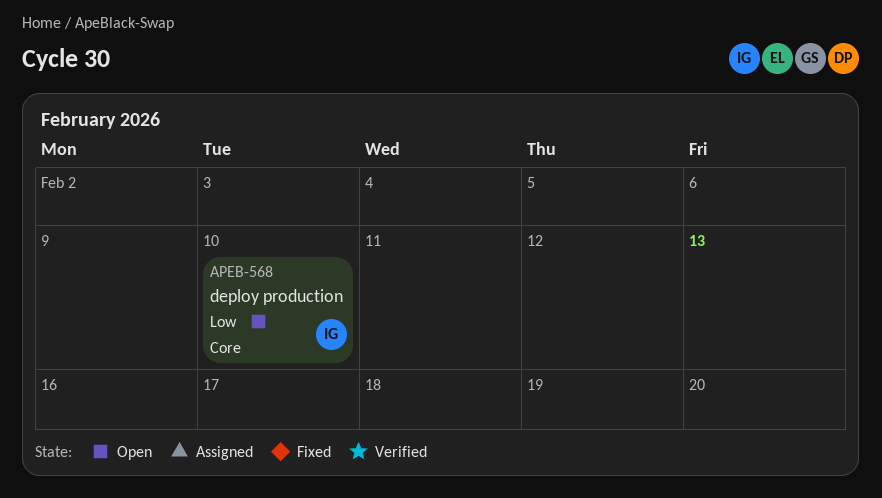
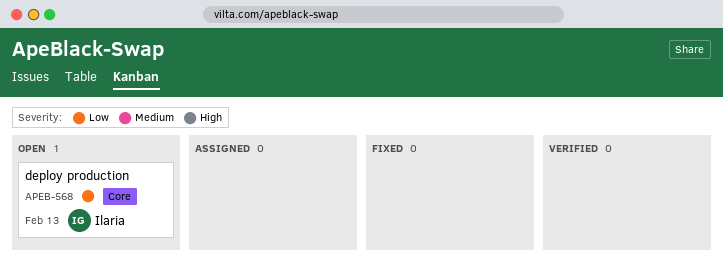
APEB-568, due: Feb 10 -> Feb 13

